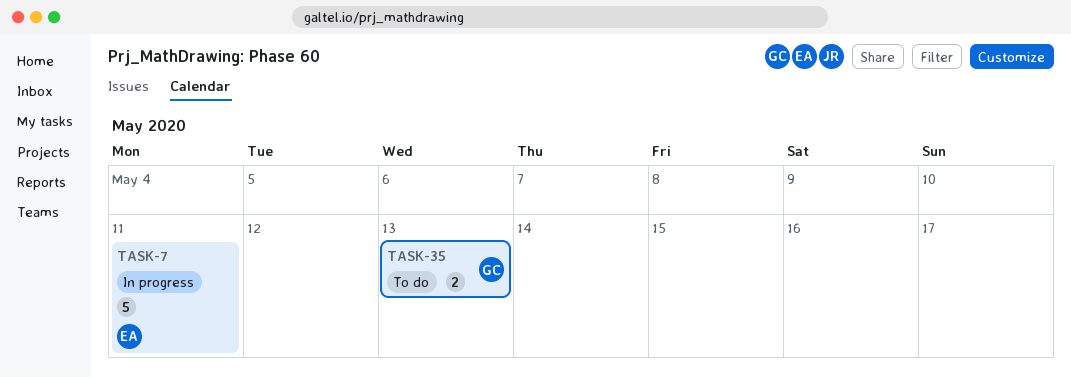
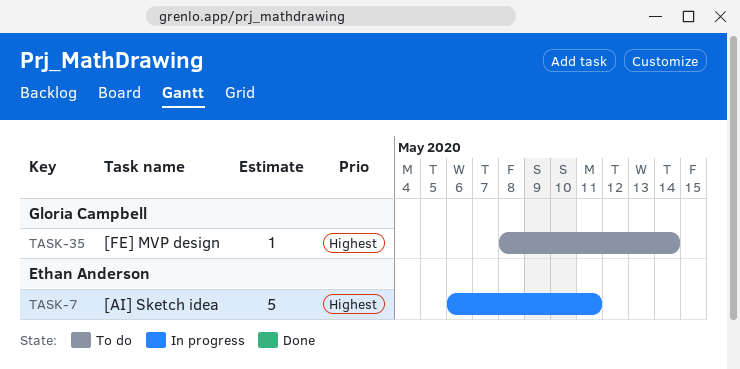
TASK-35, estimate: 2 -> 1
TASK-35, due: May 13 -> May 14

